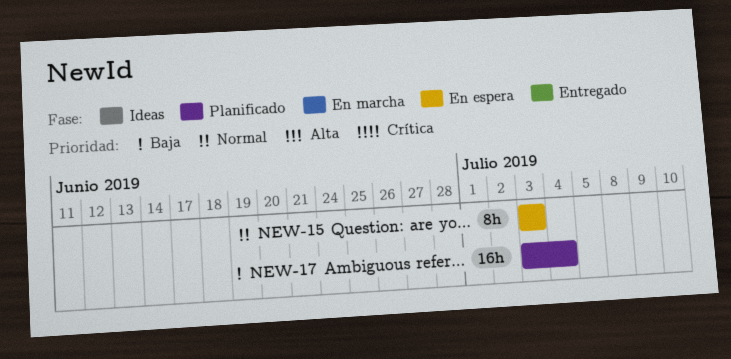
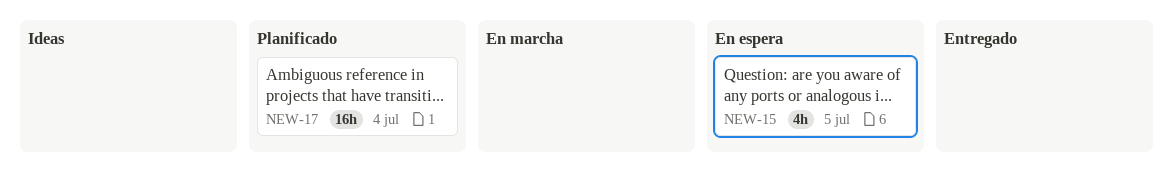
NEW-15, estimate: 8h -> 4h
NEW-15, due: Jul 3 -> Jul 5

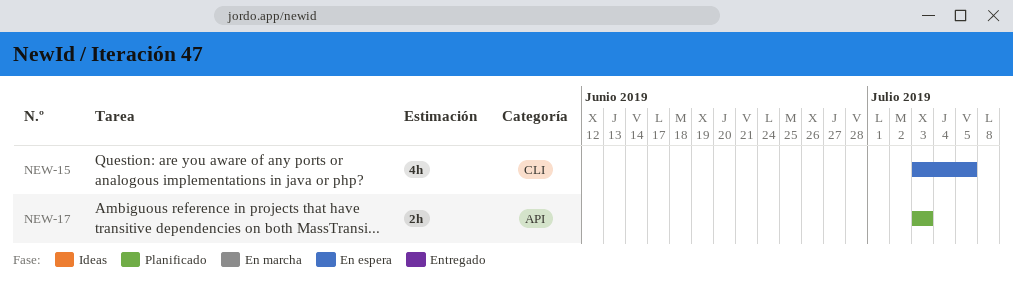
NEW-17, estimate: 16h -> 2h
NEW-17, due: Jul 4 -> Jul 3

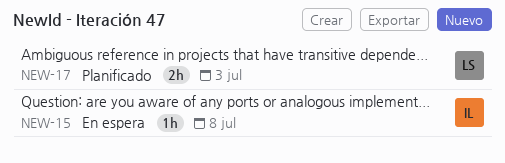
NEW-15, estimate: 4h -> 1h
NEW-15, due: Jul 5 -> Jul 8

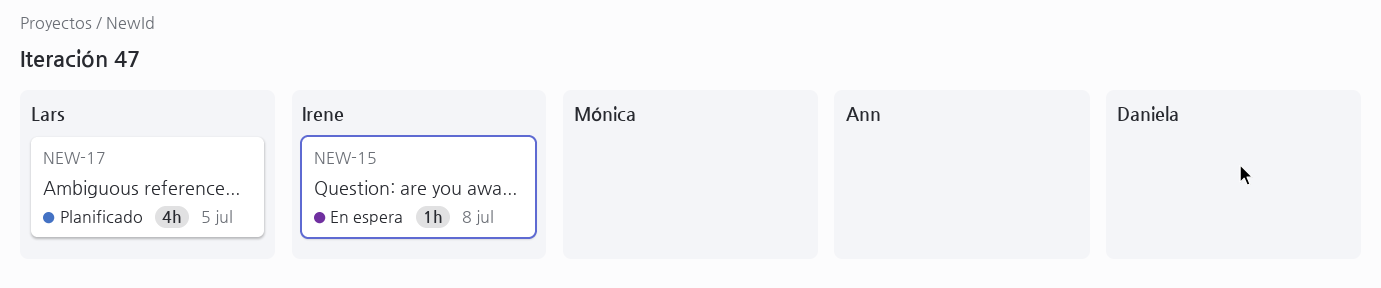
NEW-17, estimate: 2h -> 4h
NEW-17, due: Jul 3 -> Jul 5

